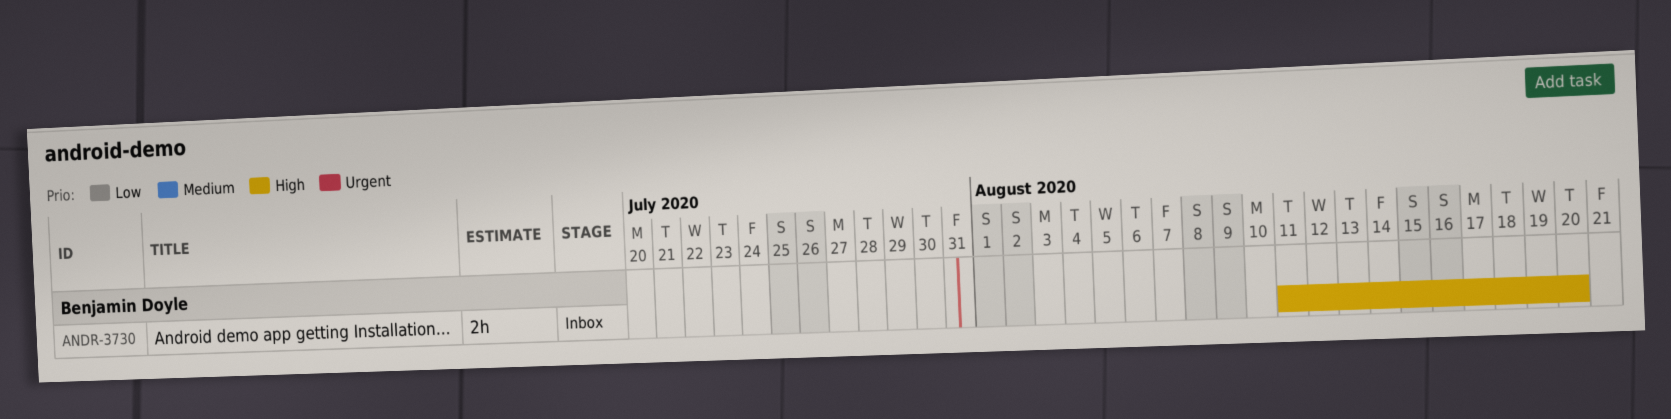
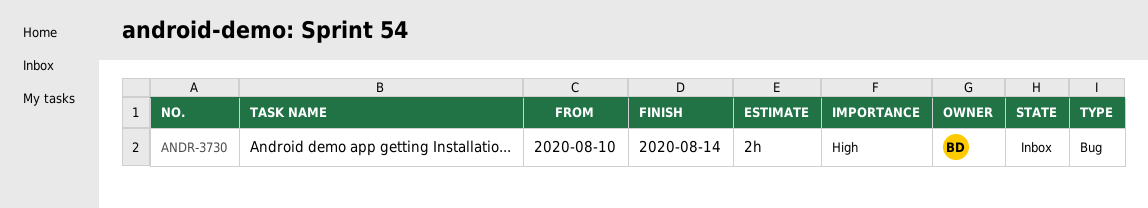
ANDR-3730, start: Aug 11 -> Aug 10
ANDR-3730, due: Aug 20 -> Aug 14

